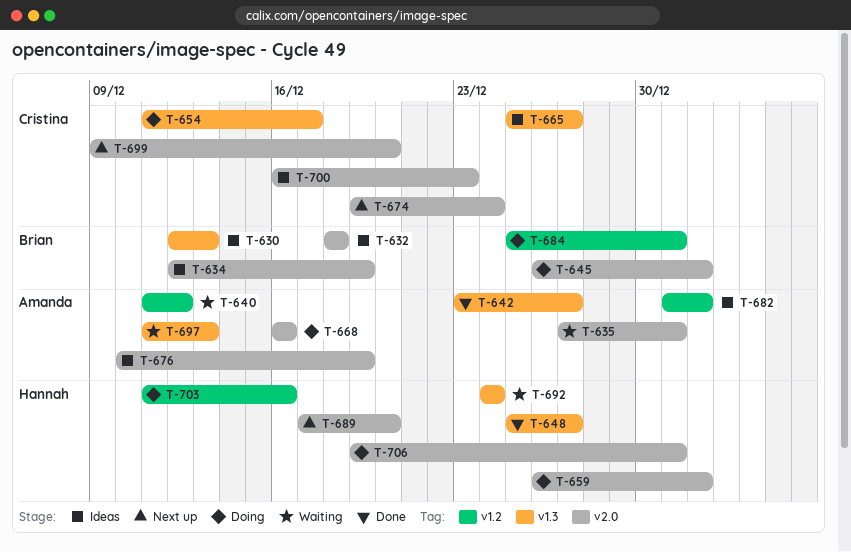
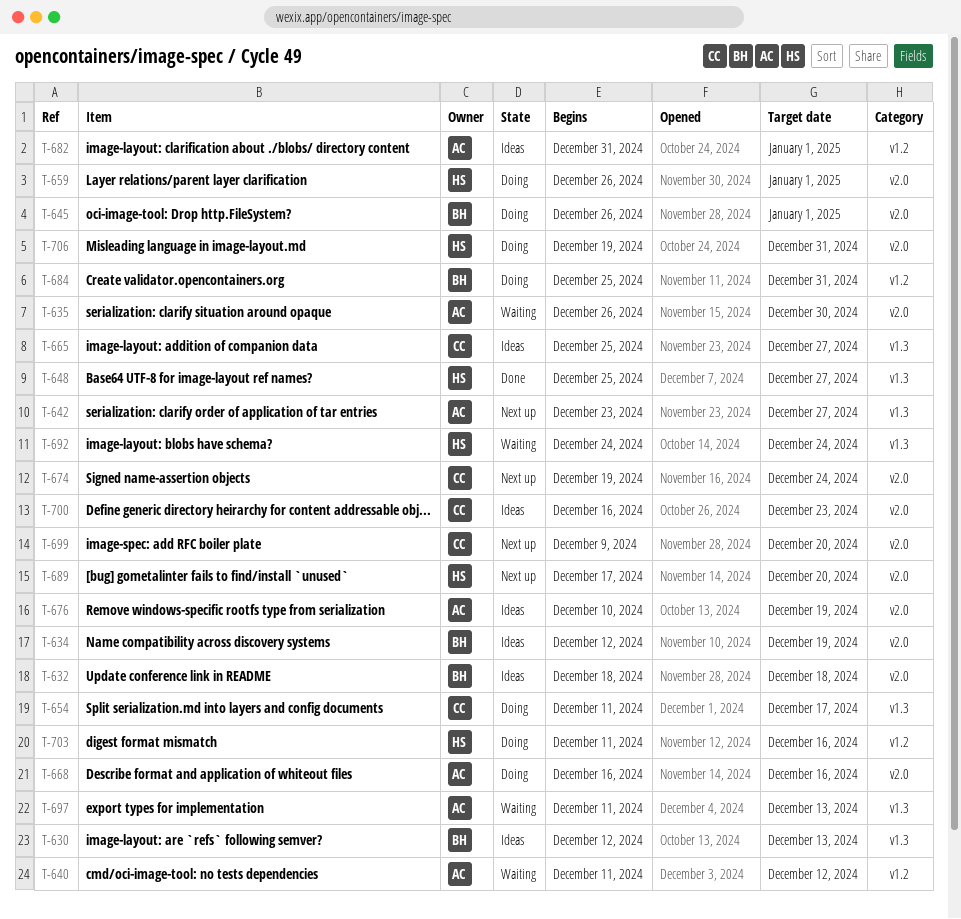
T-635, start: Dec 27 -> Dec 26
T-635, due: Dec 31 -> Dec 30
T-642, status: Done -> Next up

